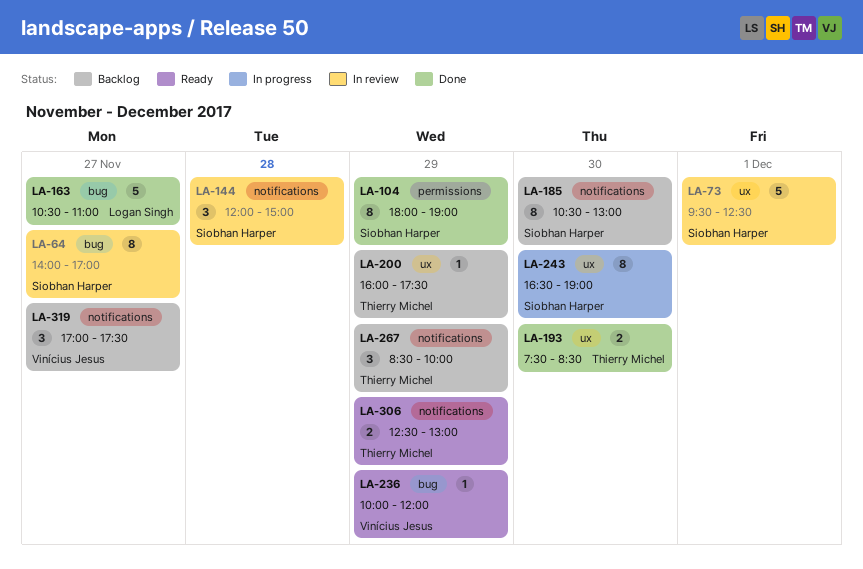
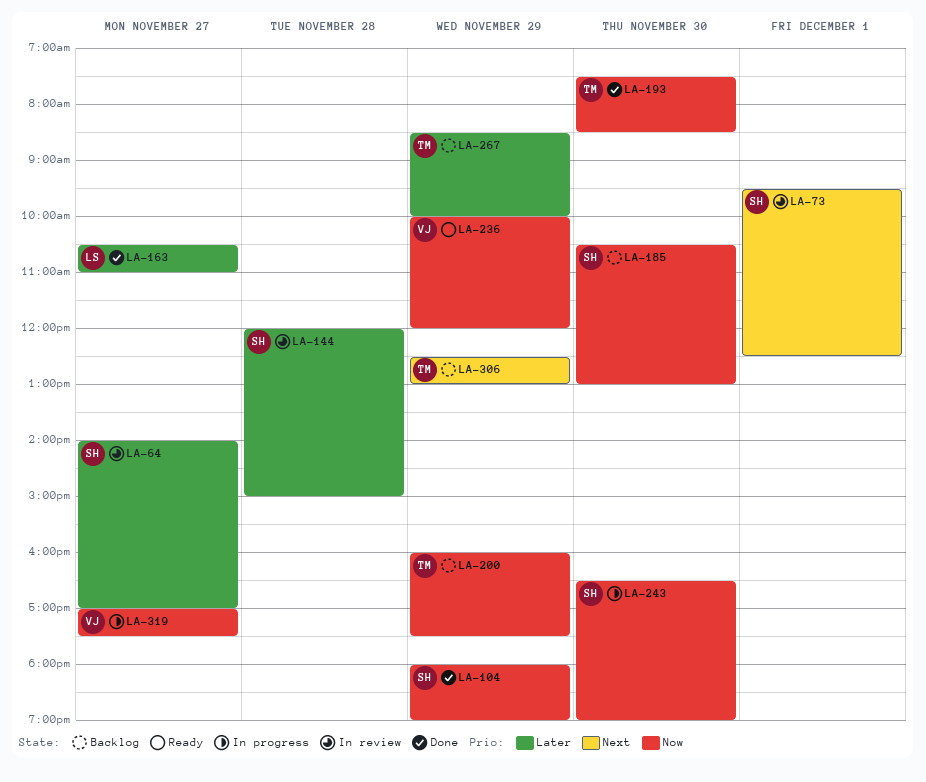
LA-306, status: Ready -> Backlog
LA-319, status: Backlog -> In progress

